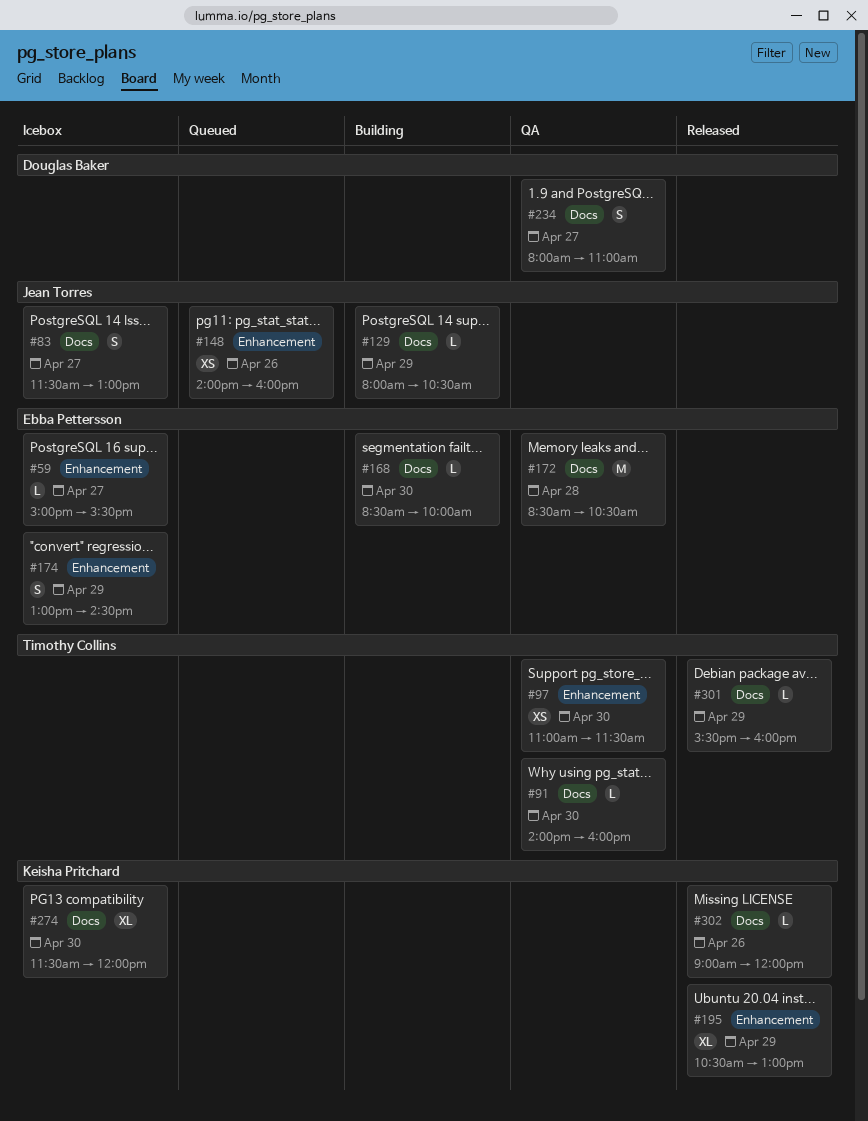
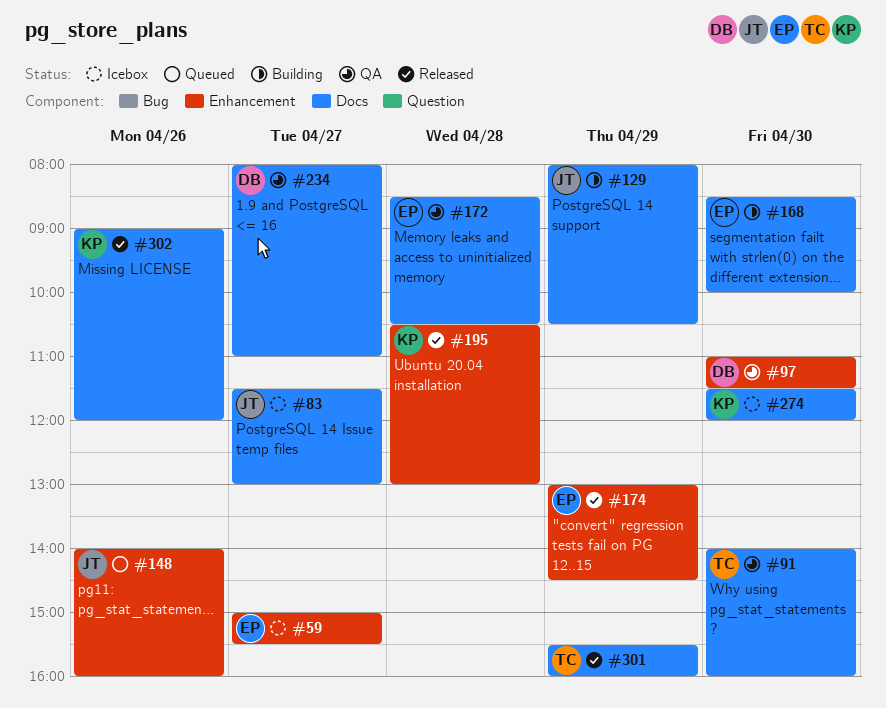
#97, owner: Timothy Collins -> Douglas Baker
#174, status: Icebox -> Released
#195, day: Apr 29 -> Apr 28

